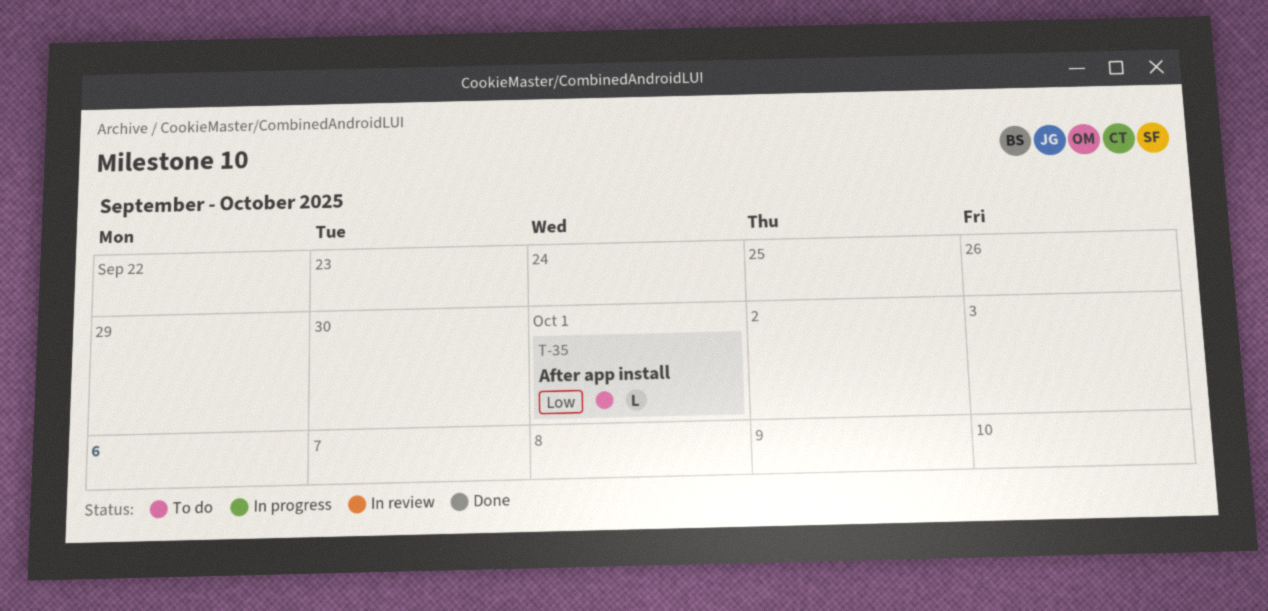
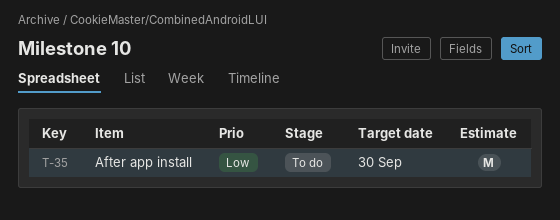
T-35, estimate: L -> M
T-35, due: Oct 1 -> Sep 30

